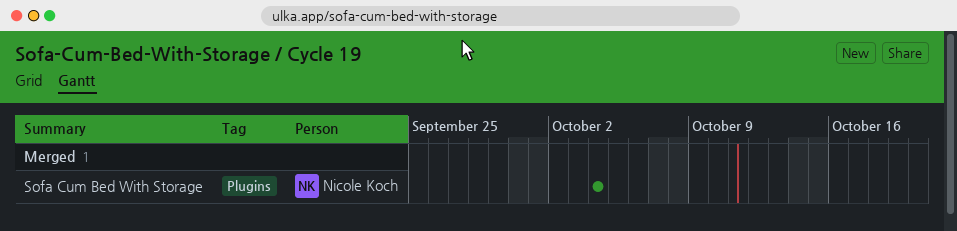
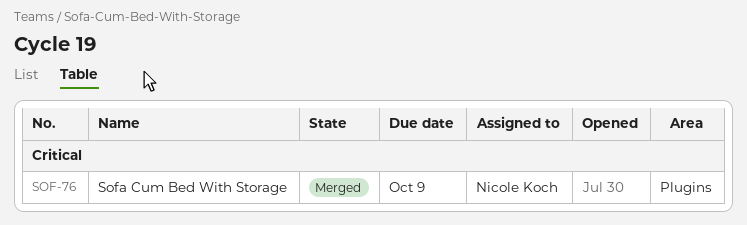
Sofa Cum Bed With Storage, due: Oct 4 -> Oct 9

